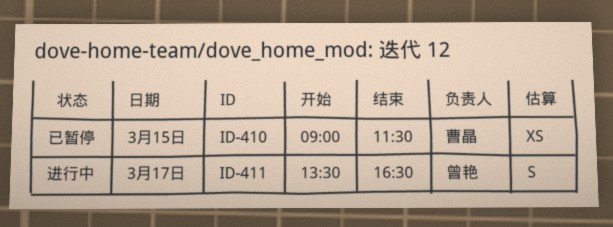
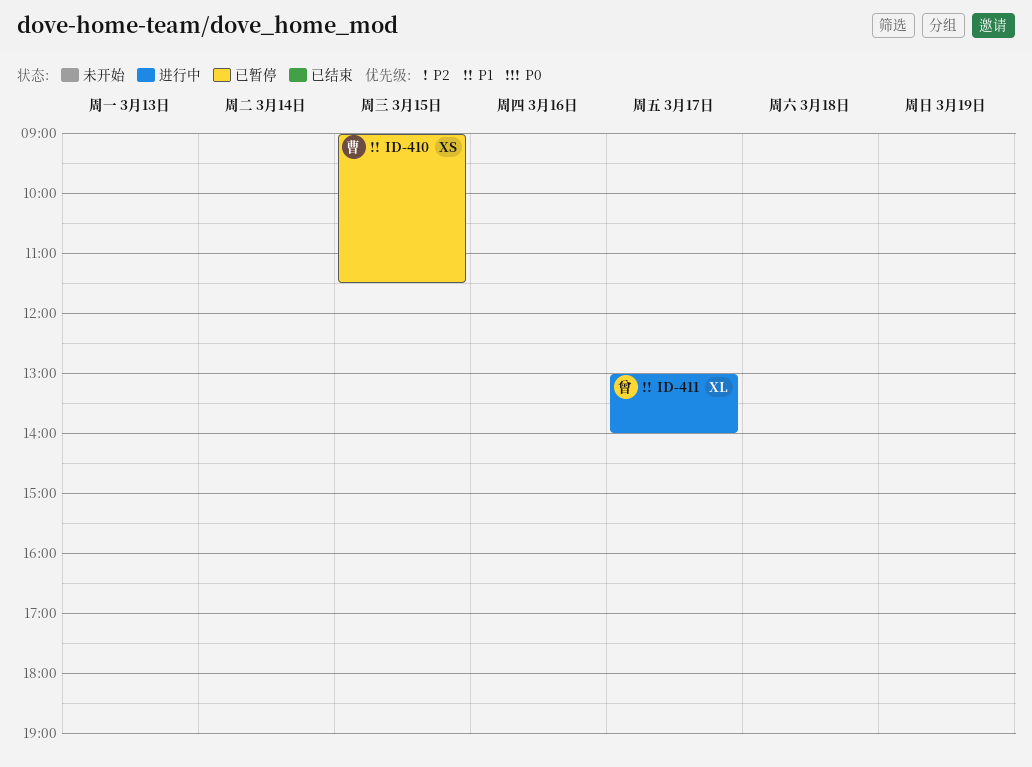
ID-411, estimate: S -> XL
ID-411, begins: 13:30 -> 13:00
ID-411, ends: 16:30 -> 14:00

